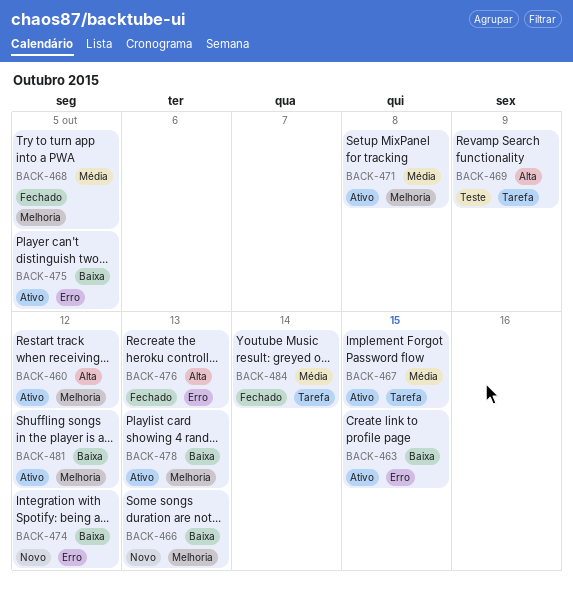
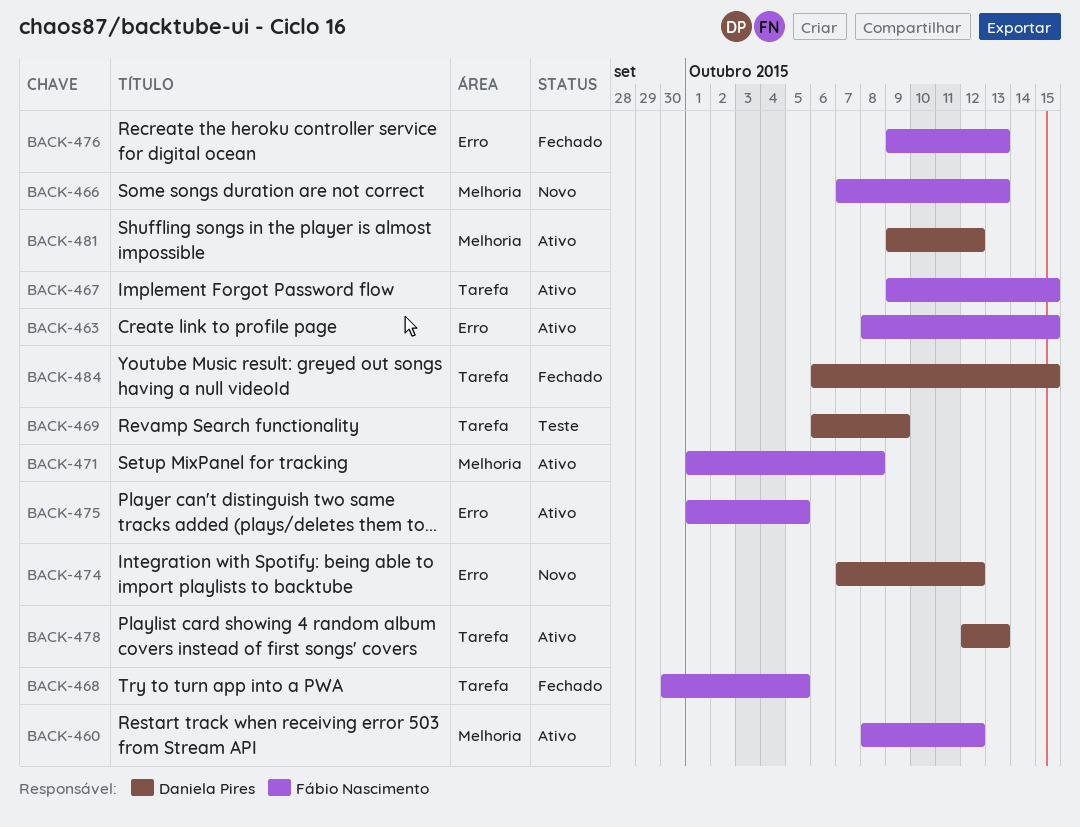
BACK-468, label: Melhoria -> Tarefa
BACK-478, label: Melhoria -> Tarefa
BACK-484, due: Oct 14 -> Oct 15

